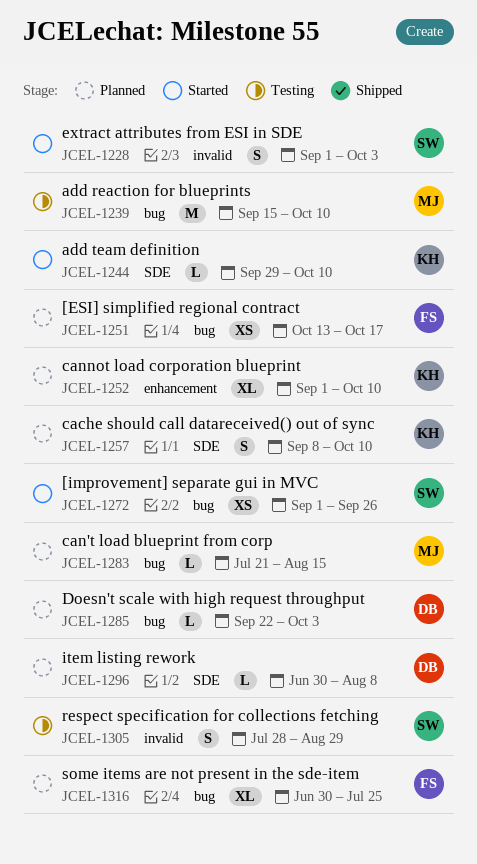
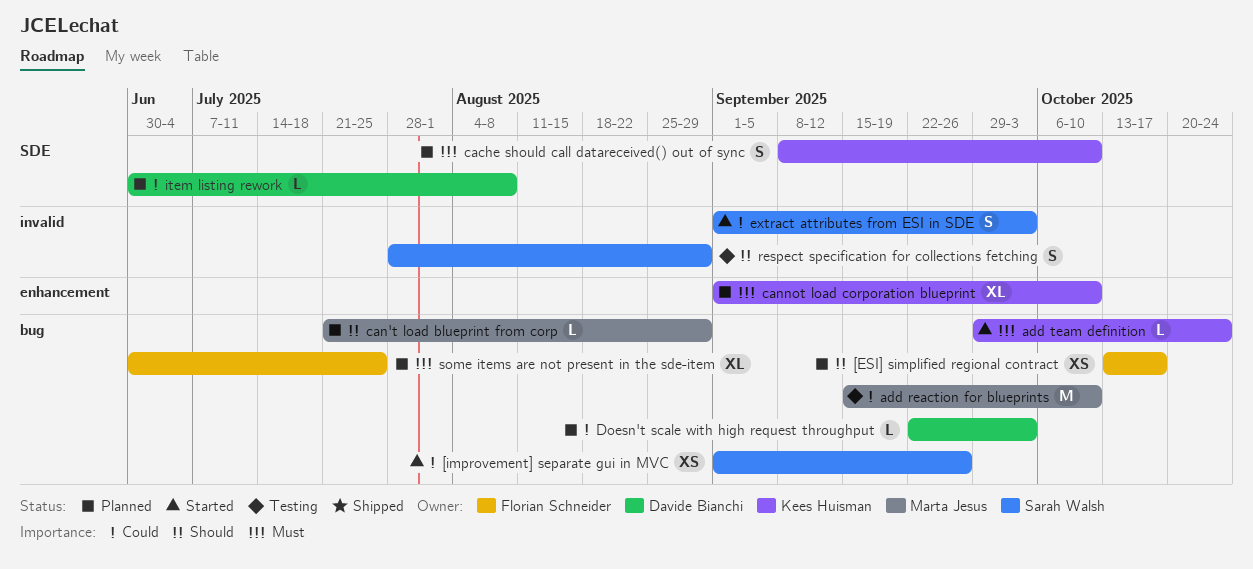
add team definition, label: SDE -> bug
add team definition, due: Oct 10 -> Oct 24
can't load blueprint from corp, due: Aug 15 -> Aug 29

